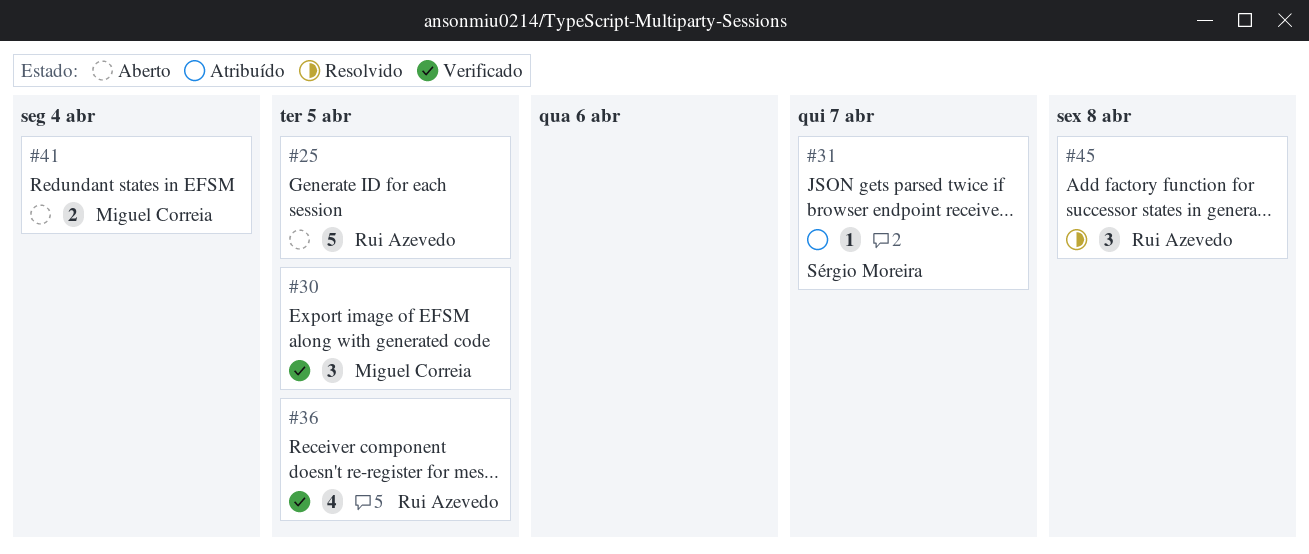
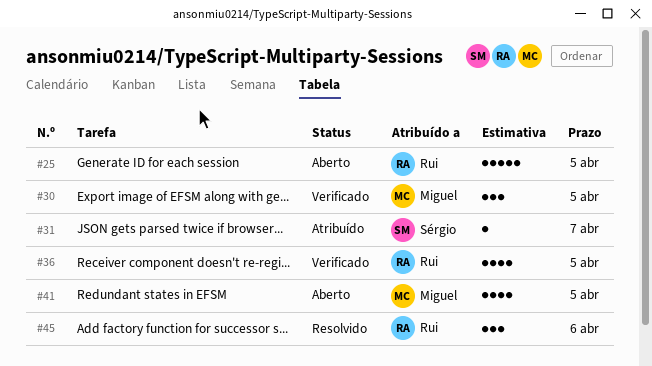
#41, estimate: 2 -> 4
#41, due: Apr 4 -> Apr 5
#45, due: Apr 8 -> Apr 6

